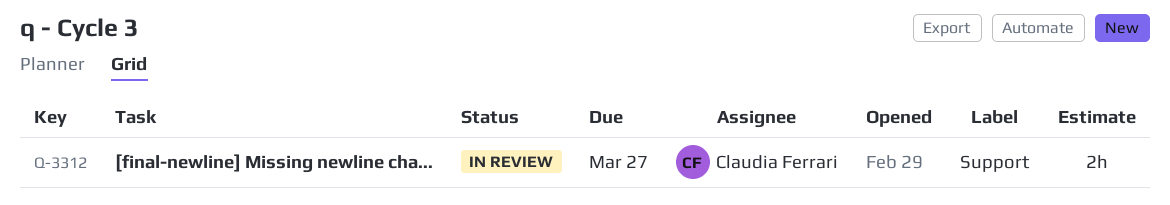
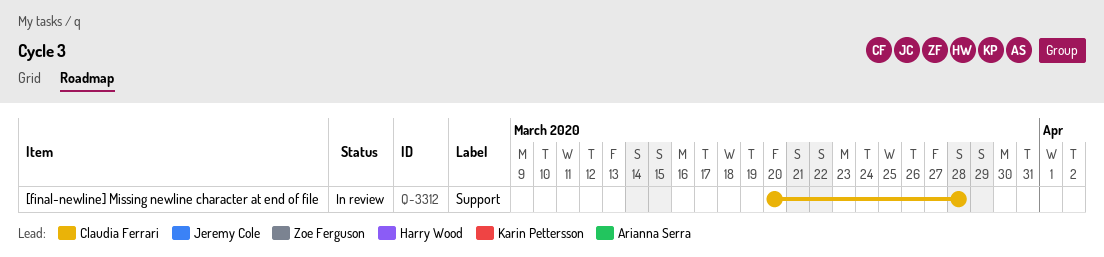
Q-3312, due: Mar 27 -> Mar 28

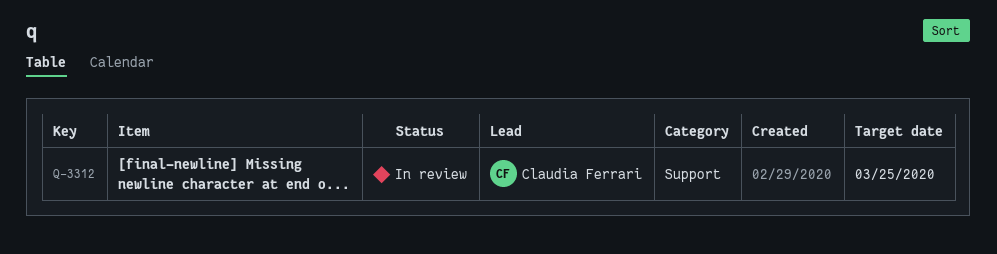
Q-3312, due: Mar 28 -> Mar 25

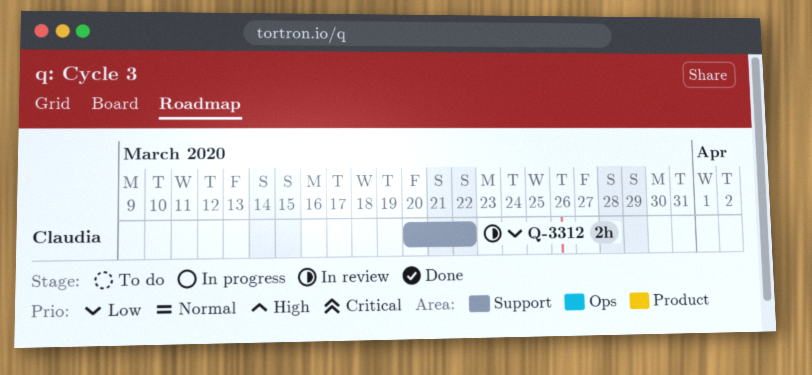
Q-3312, due: Mar 25 -> Mar 22

